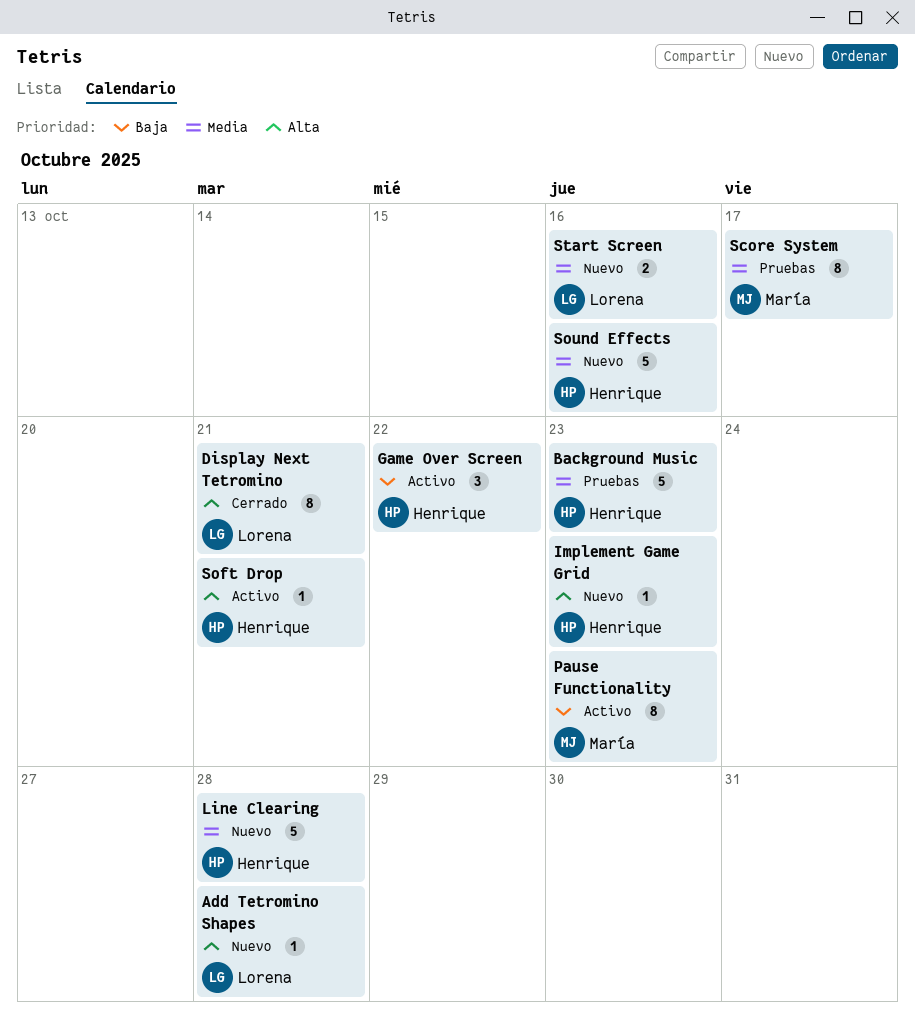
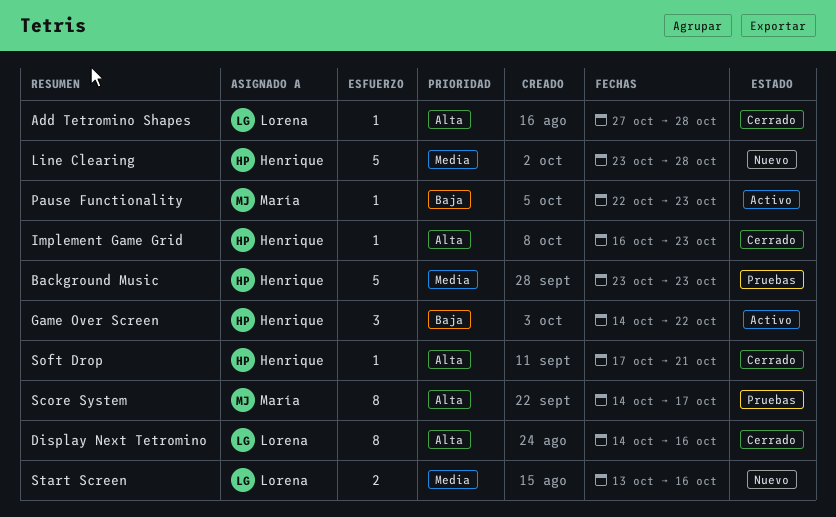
Add Tetromino Shapes, status: Nuevo -> Cerrado
Display Next Tetromino, due: Oct 21 -> Oct 16
Implement Game Grid, status: Nuevo -> Cerrado
Pause Functionality, estimate: 8 -> 1
Score System, priority: Media -> Alta
Soft Drop, status: Activo -> Cerrado
Sound Effects: present -> none

